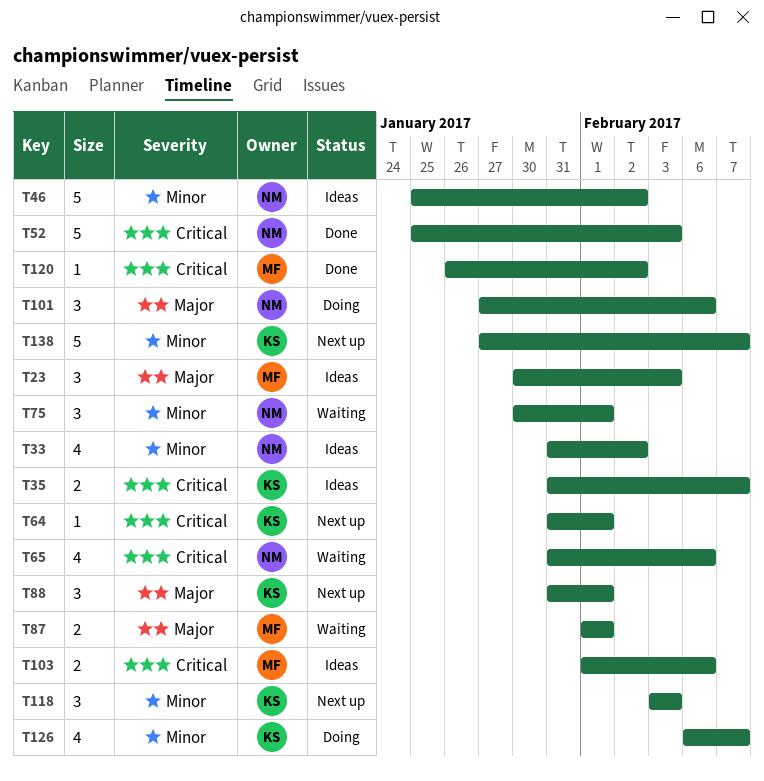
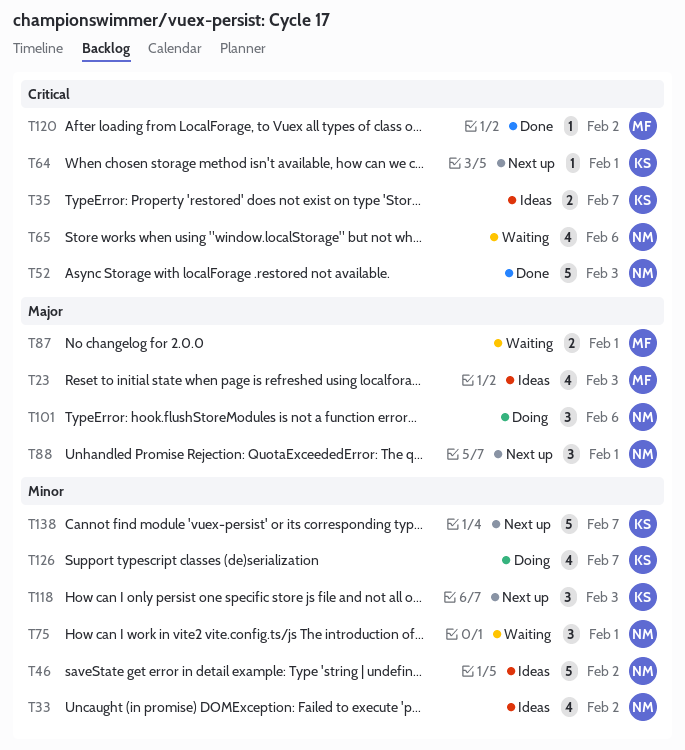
T23, estimate: 3 -> 4
T88, owner: KS -> NM
T103: present -> none

